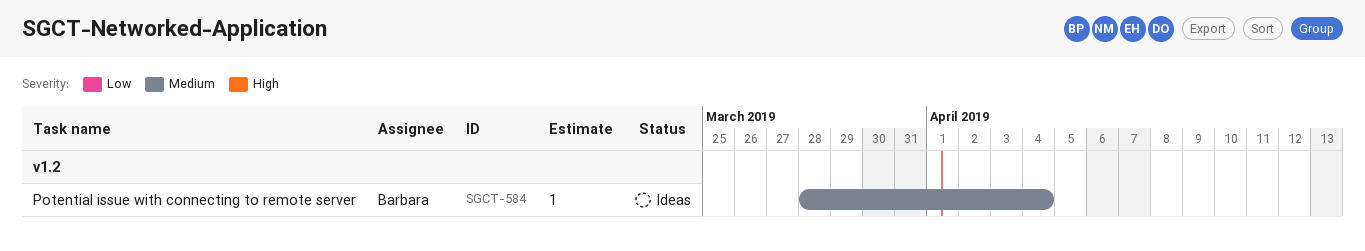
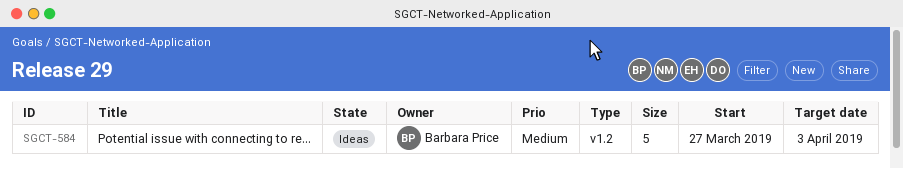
SGCT-584, estimate: 1 -> 5
SGCT-584, start: Mar 28 -> Mar 27
SGCT-584, due: Apr 4 -> Apr 3

